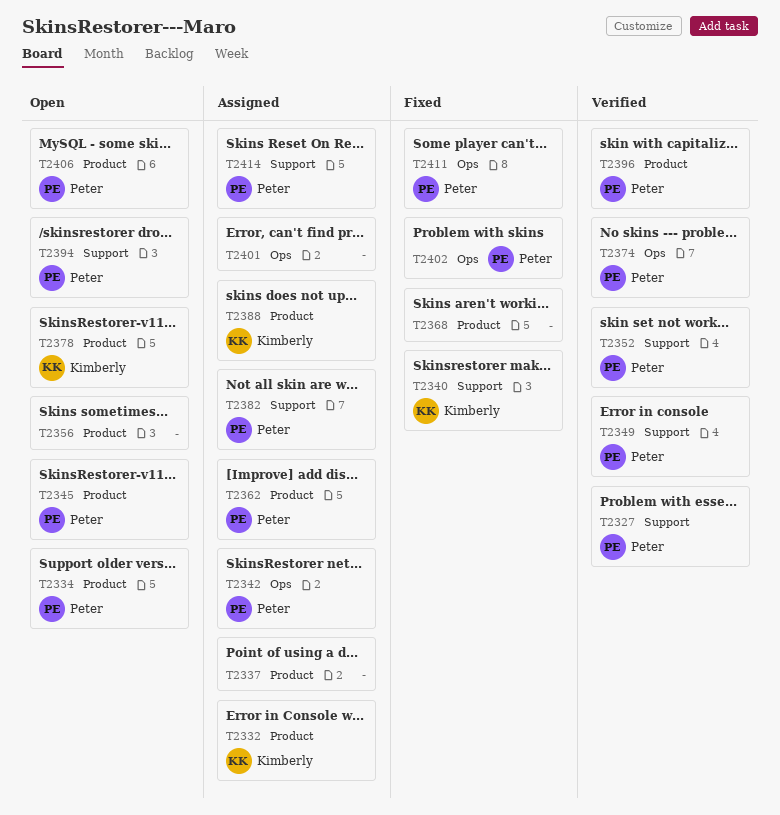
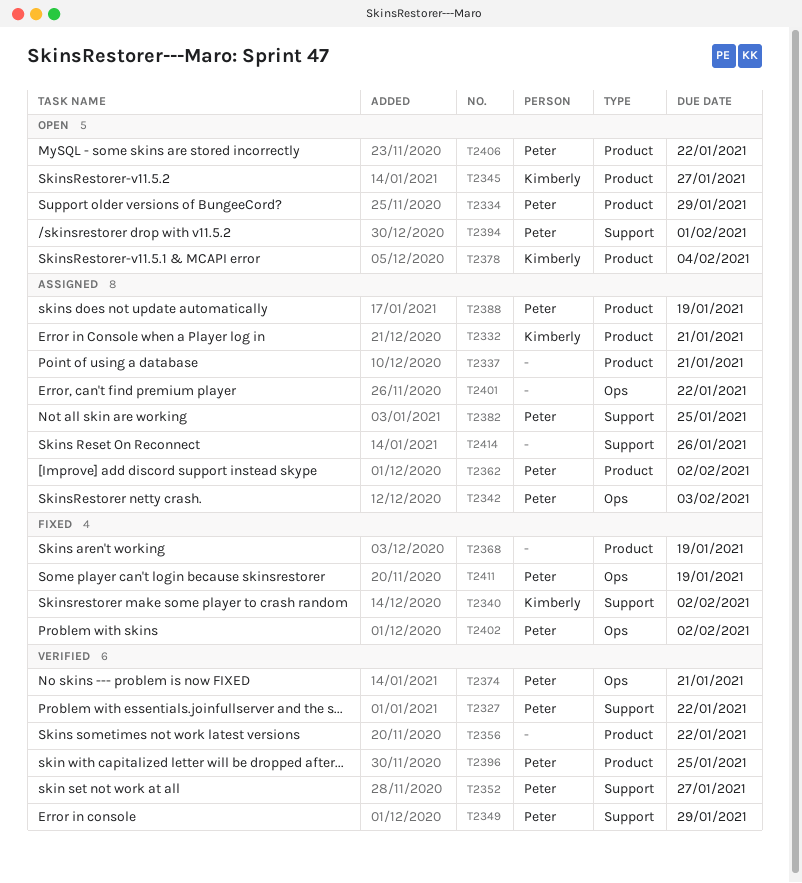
T2345, owner: Peter -> Kimberly
T2356, status: Open -> Verified
T2388, owner: Kimberly -> Peter
T2414, owner: Peter -> none

